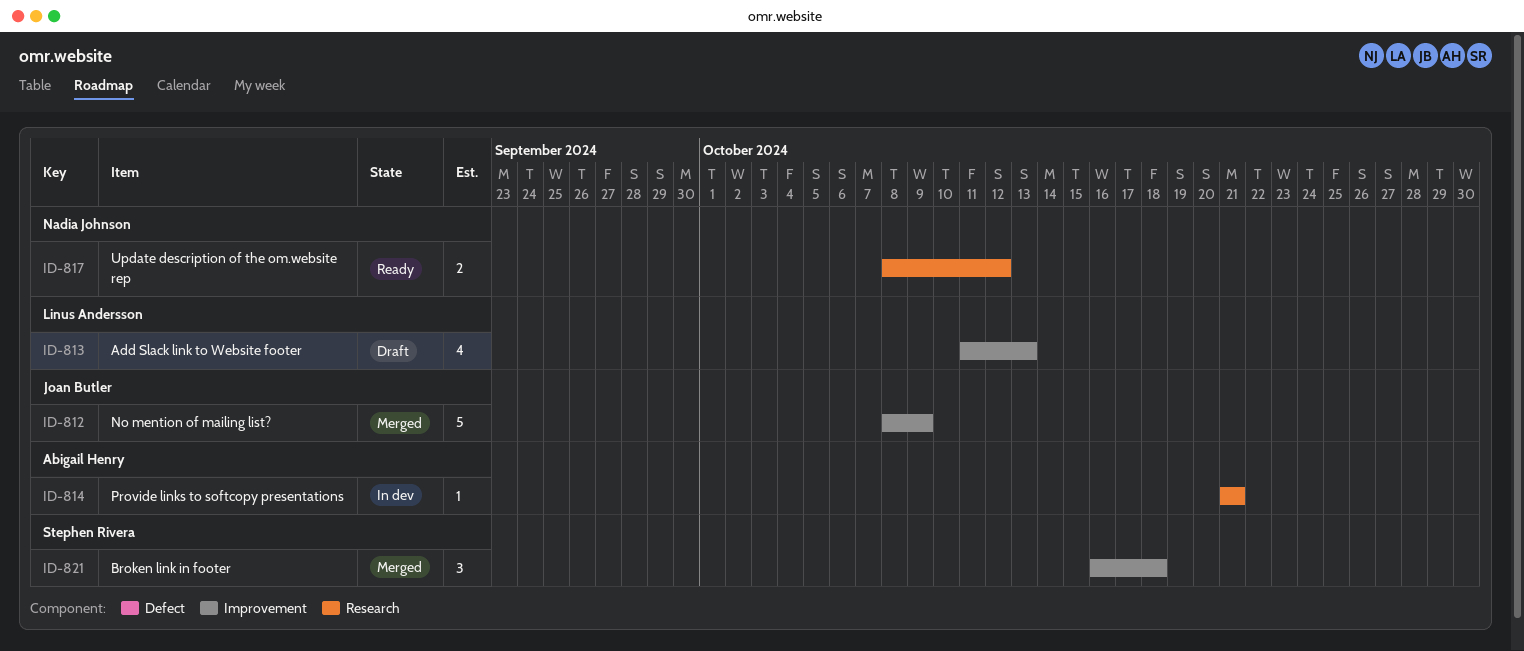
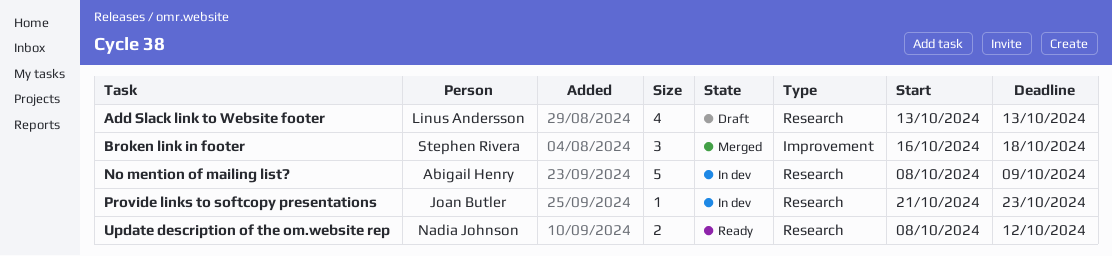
Add Slack link to Website footer, label: Improvement -> Research
Add Slack link to Website footer, start: Oct 11 -> Oct 13
No mention of mailing list?, status: Merged -> In dev
No mention of mailing list?, owner: Joan Butler -> Abigail Henry
No mention of mailing list?, label: Improvement -> Research
Provide links to softcopy presentations, owner: Abigail Henry -> Joan Butler
Provide links to softcopy presentations, due: Oct 21 -> Oct 23

